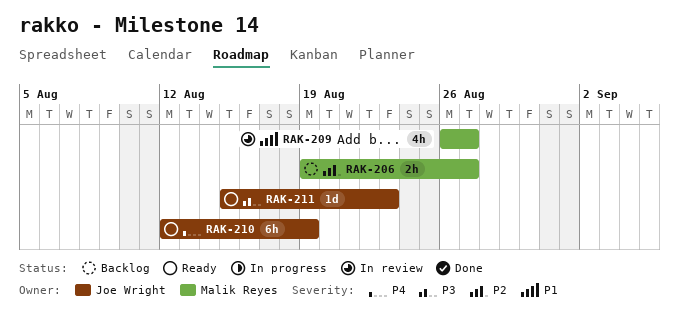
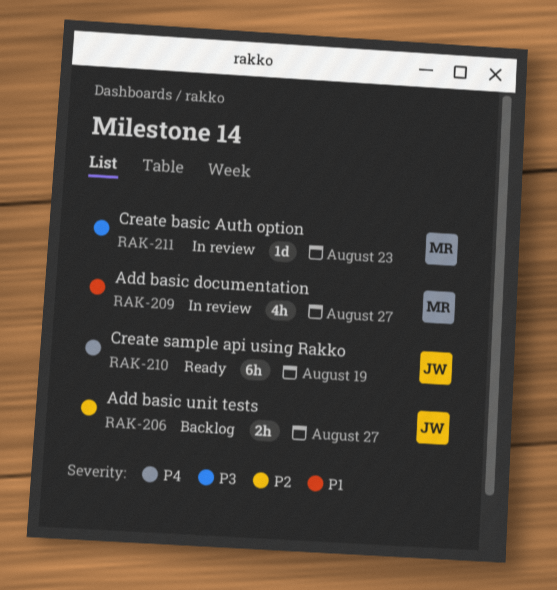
RAK-206, owner: Malik Reyes -> Joe Wright
RAK-211, status: Ready -> In review
RAK-211, owner: Joe Wright -> Malik Reyes

